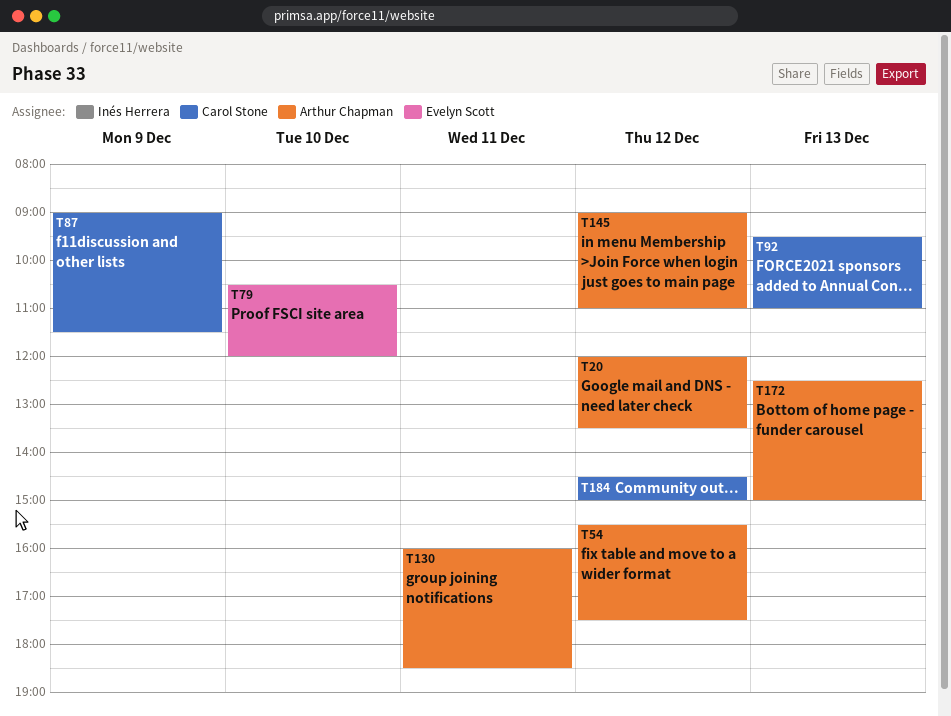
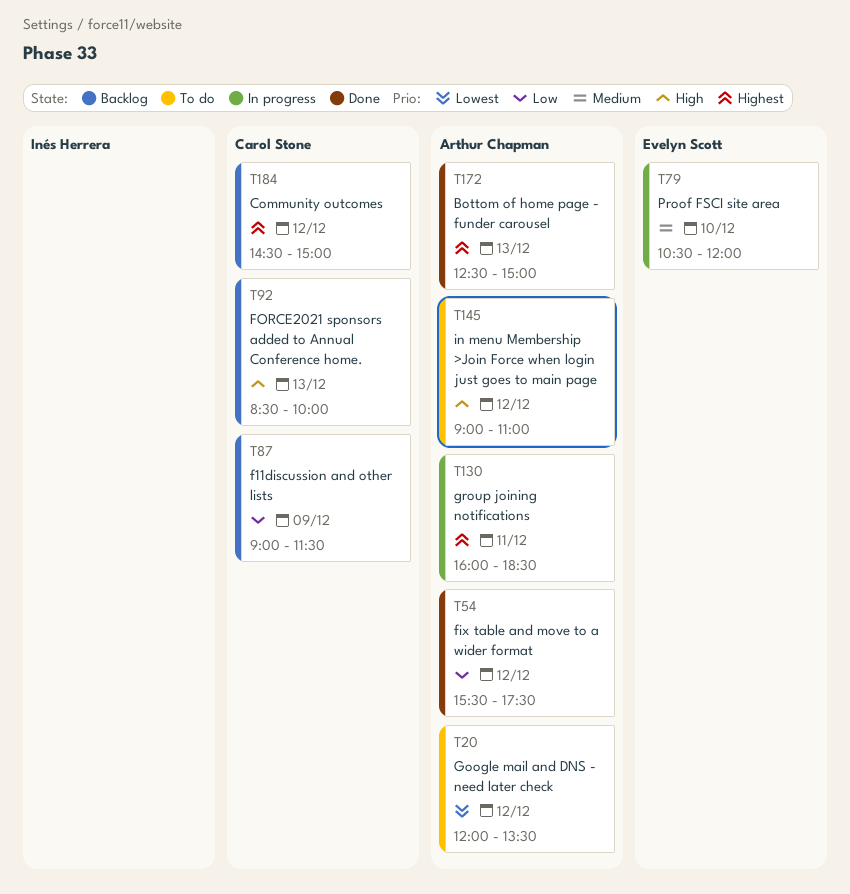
T92, begins: 09:30 -> 08:30
T92, ends: 11:00 -> 10:00

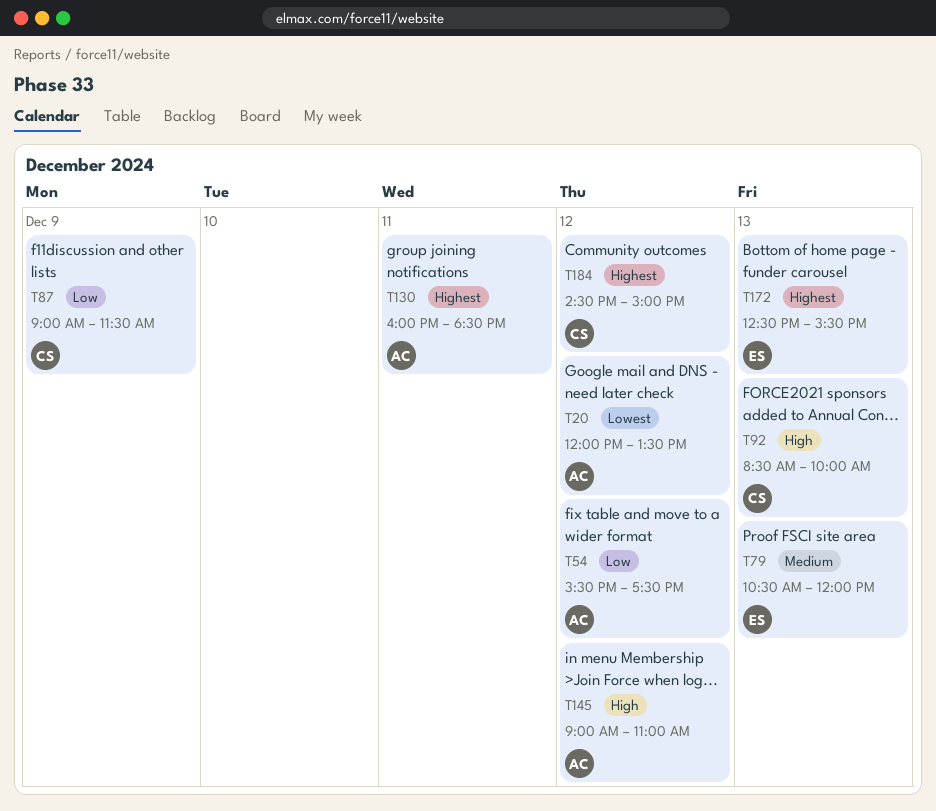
T79, day: Dec 10 -> Dec 13
T172, owner: Arthur Chapman -> Evelyn Scott
T172, ends: 15:00 -> 15:30

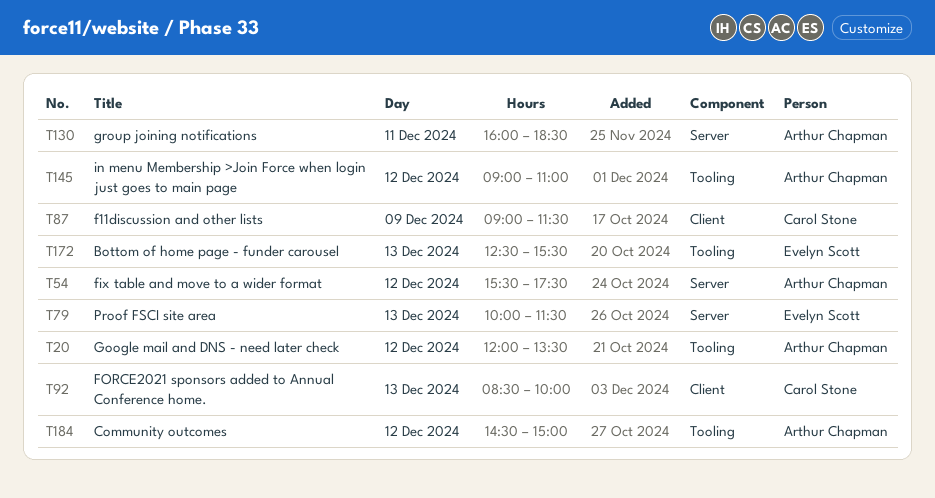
T79, begins: 10:30 -> 10:00
T79, ends: 12:00 -> 11:30
T184, owner: Carol Stone -> Arthur Chapman

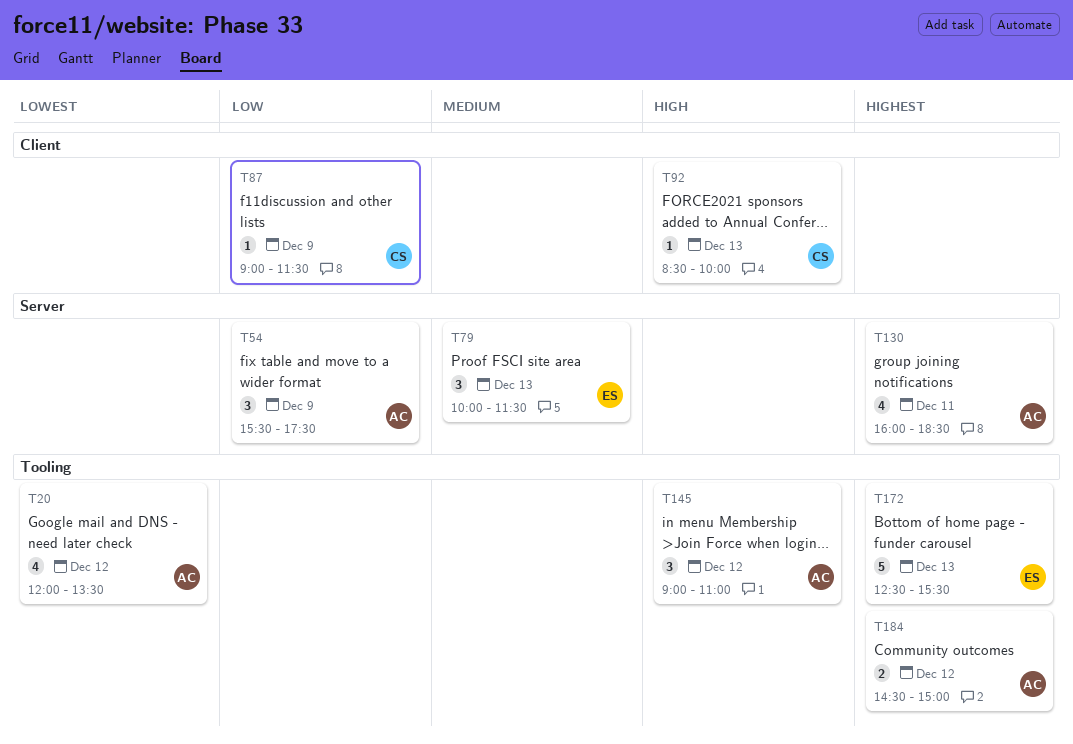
T54, day: Dec 12 -> Dec 9

